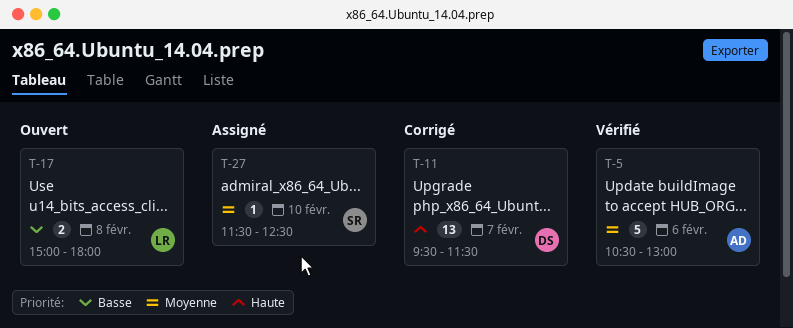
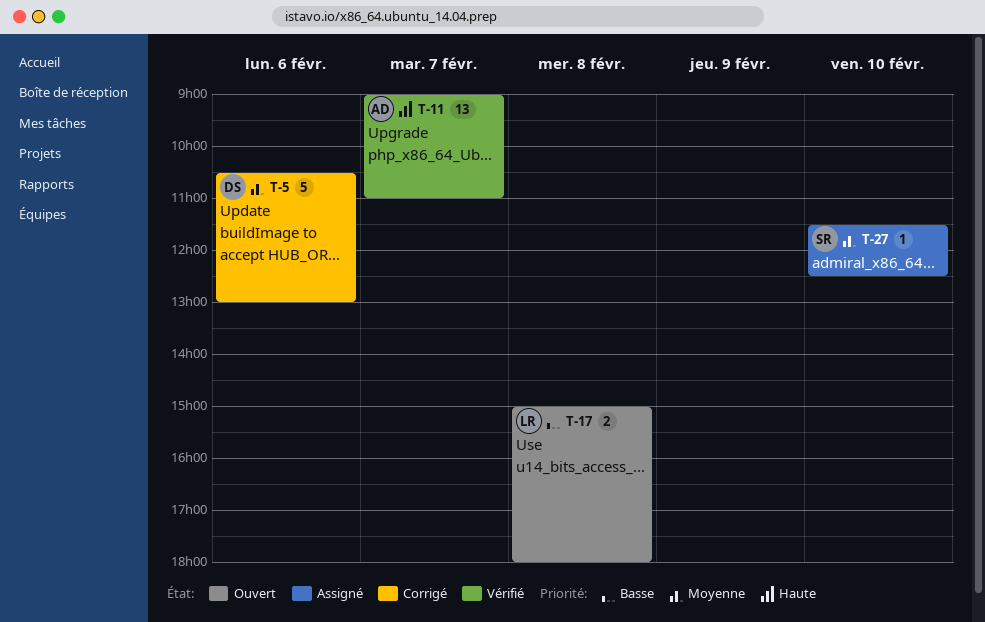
T-5, status: Vérifié -> Corrigé
T-5, owner: AD -> DS
T-11, status: Corrigé -> Vérifié
T-11, owner: DS -> AD
T-11, begins: 09:30 -> 09:00
T-11, ends: 11:30 -> 11:00

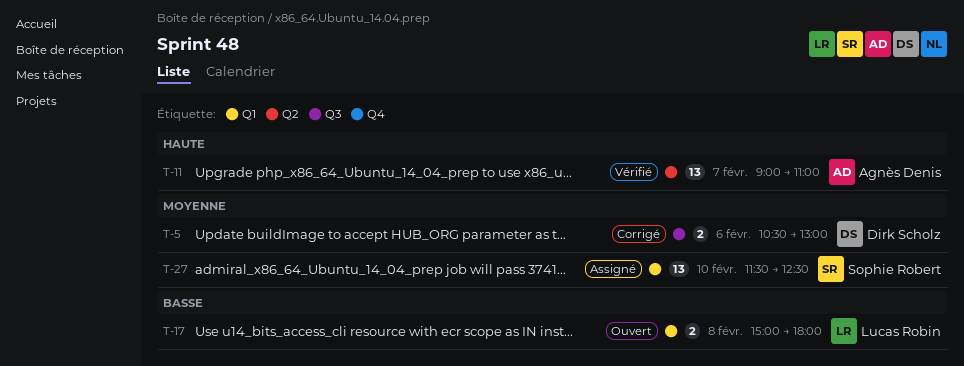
T-5, estimate: 5 -> 2
T-27, estimate: 1 -> 13

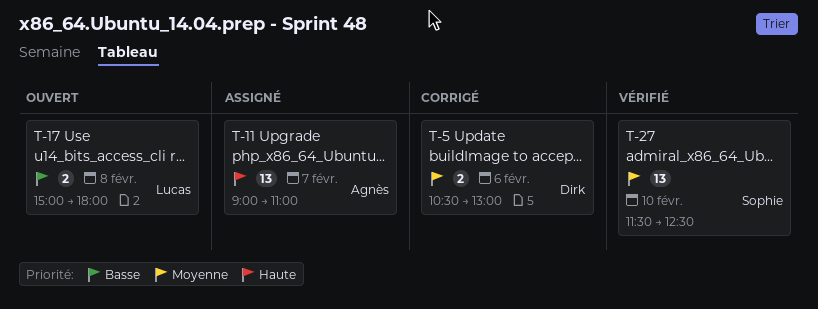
T-11, status: Vérifié -> Assigné
T-27, status: Assigné -> Vérifié

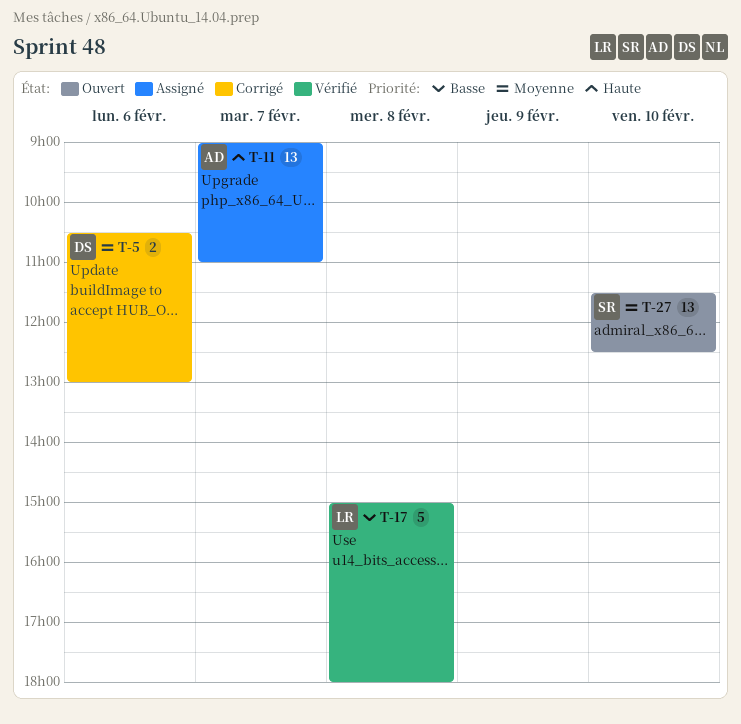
T-17, status: Ouvert -> Vérifié
T-17, estimate: 2 -> 5
T-27, status: Vérifié -> Ouvert

